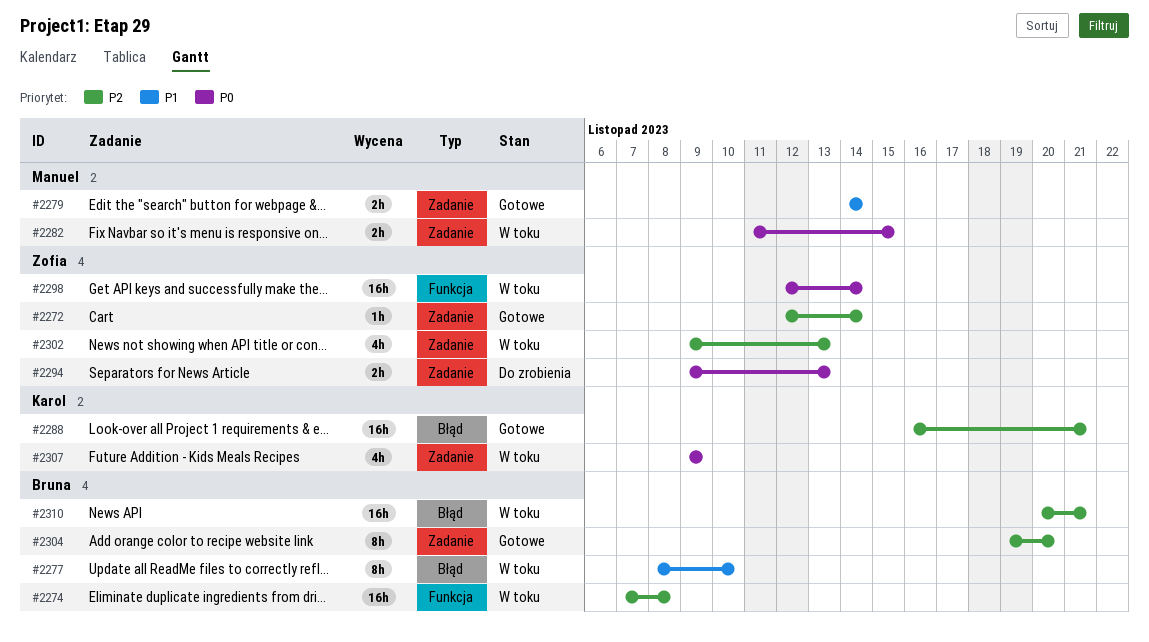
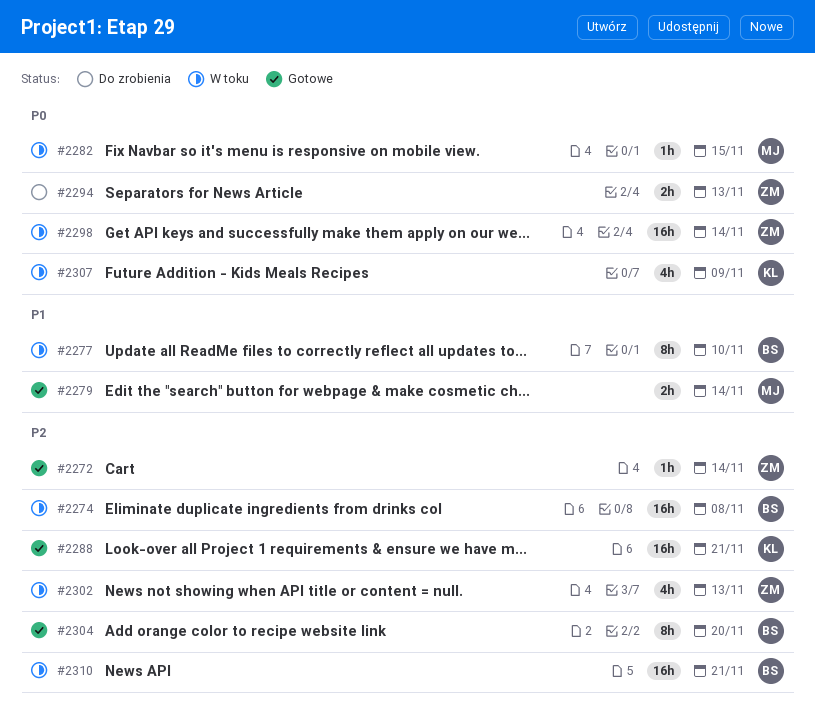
#2282, estimate: 2h -> 1h

